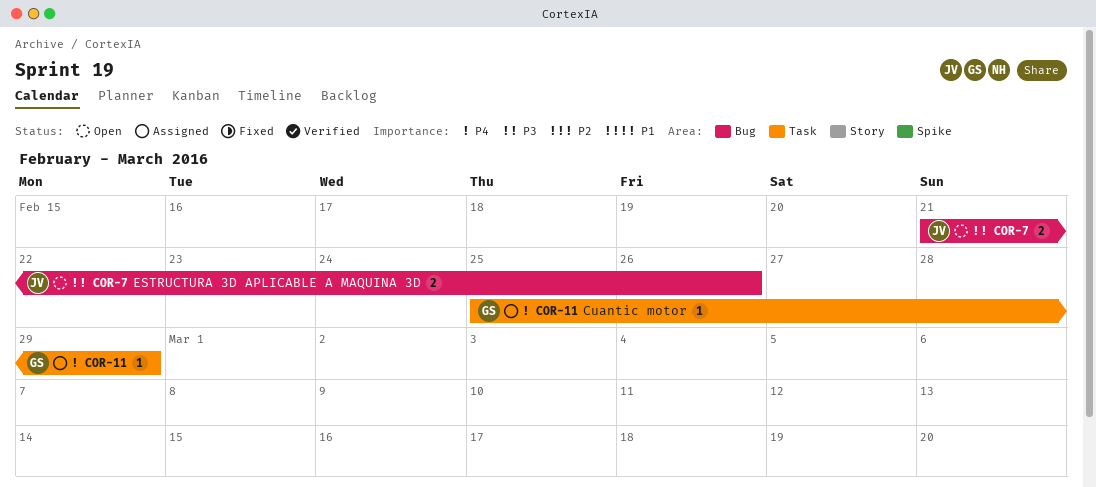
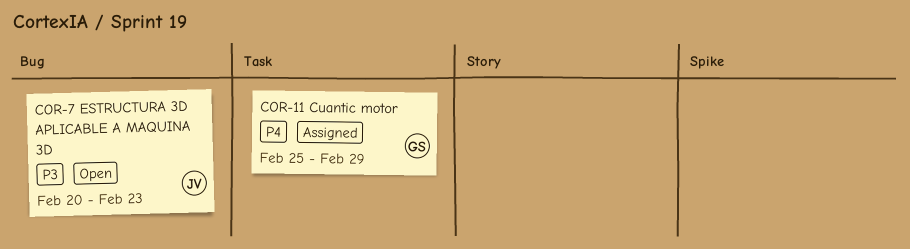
COR-7, start: Feb 21 -> Feb 20
COR-7, due: Feb 26 -> Feb 23

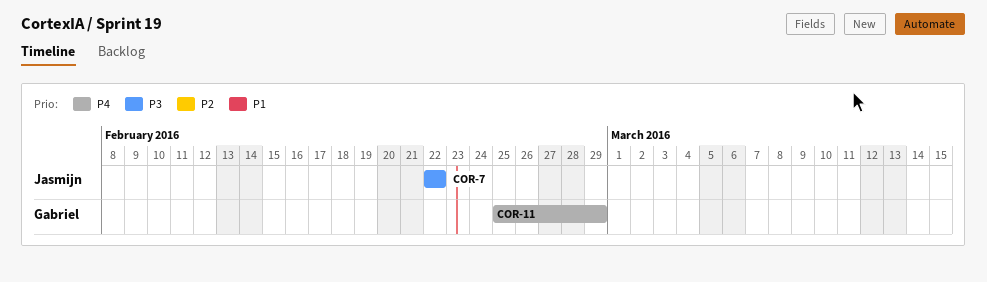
COR-7, start: Feb 20 -> Feb 22
COR-7, due: Feb 23 -> Feb 22

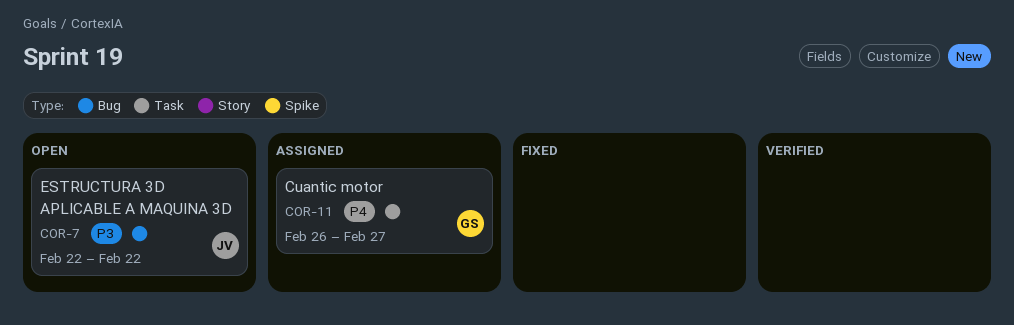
COR-11, start: Feb 25 -> Feb 26
COR-11, due: Feb 29 -> Feb 27

